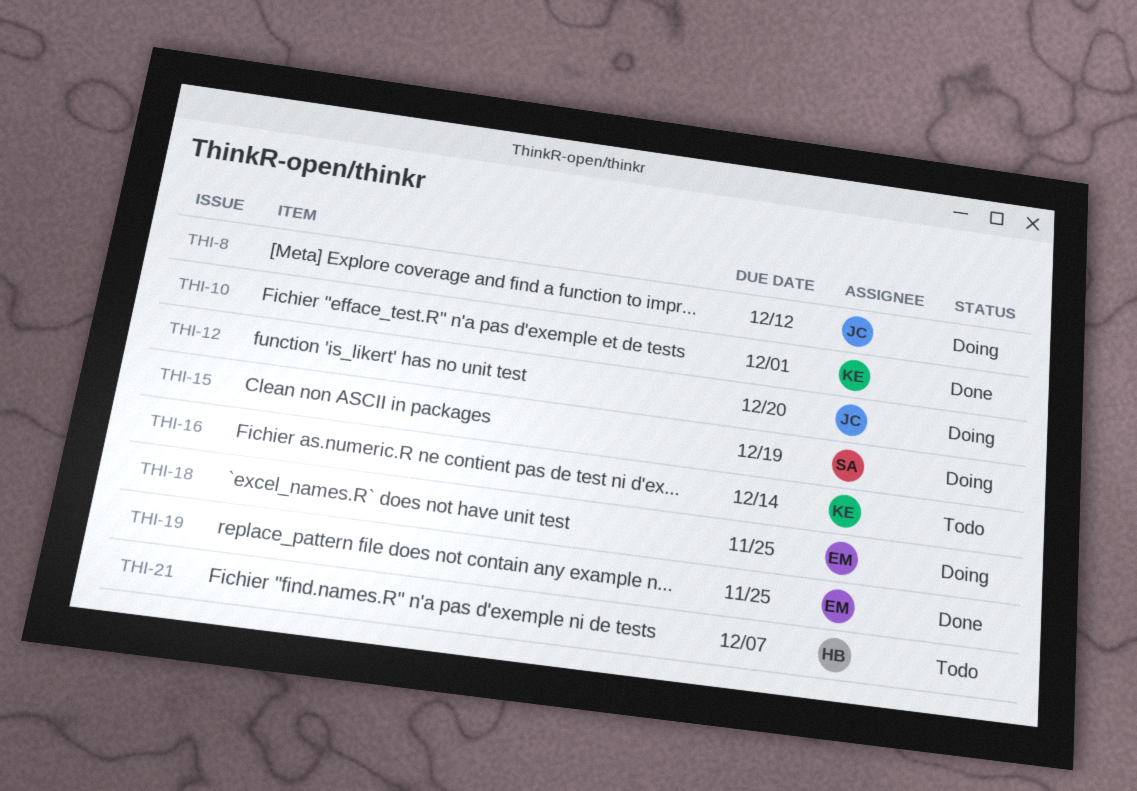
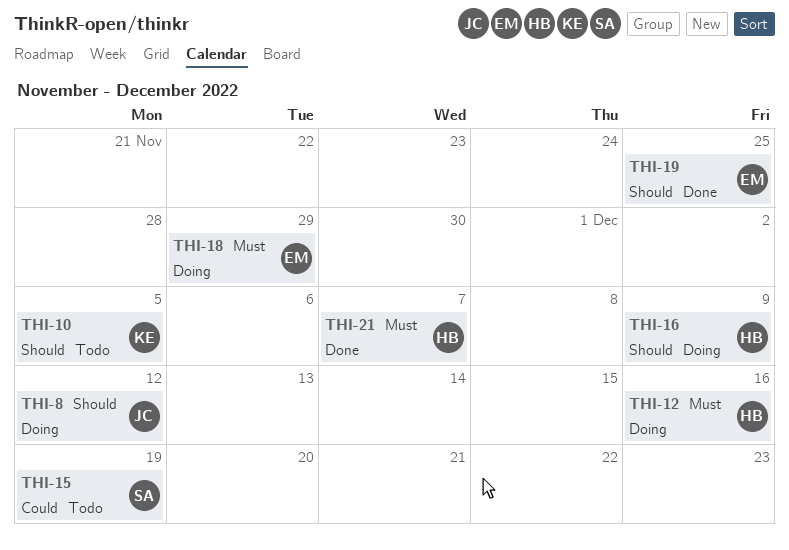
THI-10, status: Done -> Todo
THI-10, due: Dec 1 -> Dec 5
THI-12, owner: JC -> HB
THI-12, due: Dec 20 -> Dec 16
THI-15, status: Doing -> Todo
THI-16, status: Todo -> Doing
THI-16, owner: KE -> HB
THI-16, due: Dec 14 -> Dec 9
THI-18, due: Nov 25 -> Nov 29
THI-21, status: Todo -> Done

